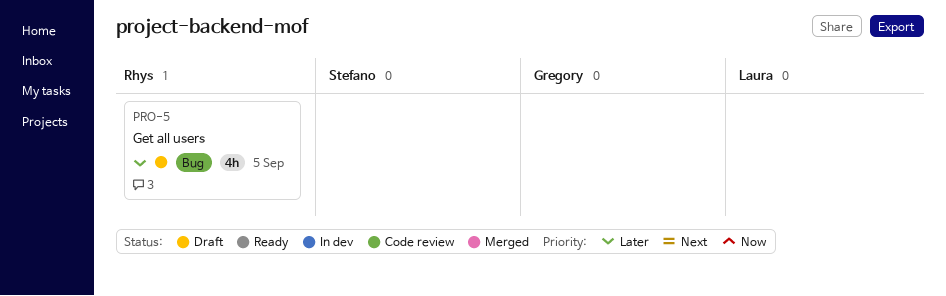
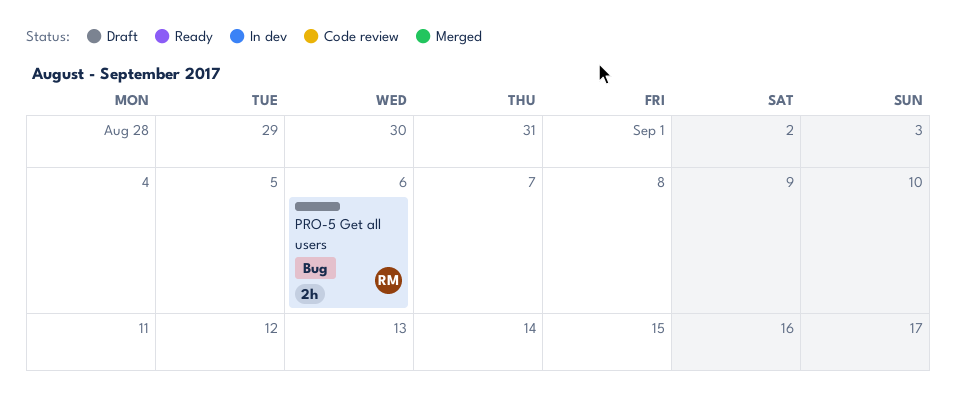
PRO-5, estimate: 4h -> 2h
PRO-5, due: Sep 5 -> Sep 6

